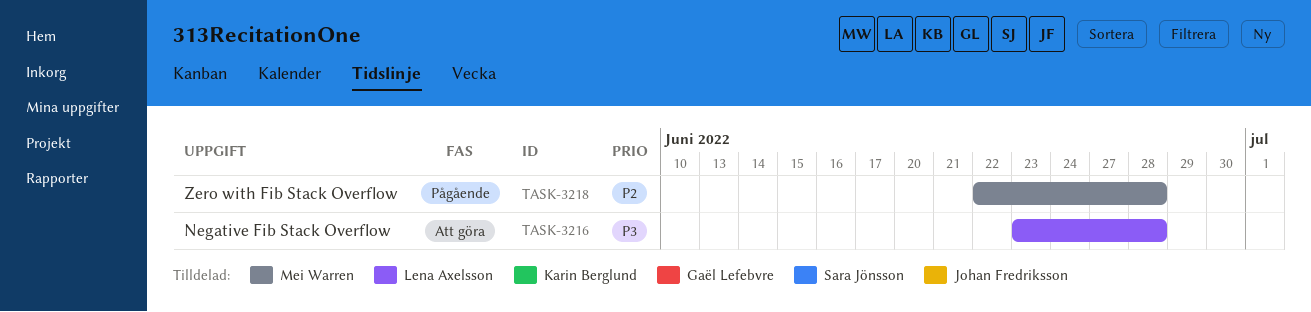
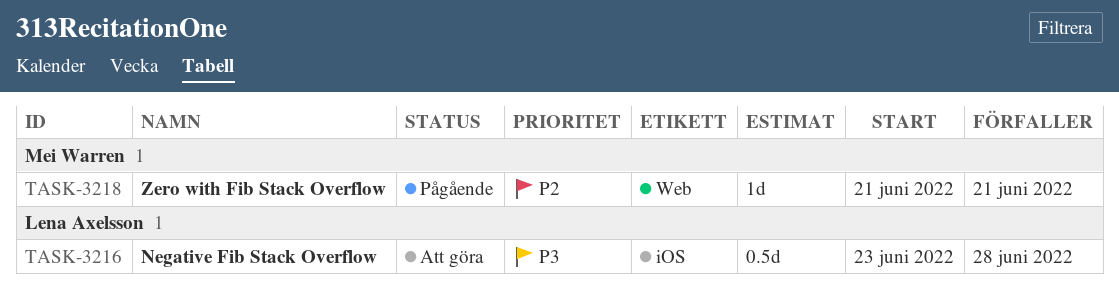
TASK-3218, start: Jun 22 -> Jun 21
TASK-3218, due: Jun 28 -> Jun 21

